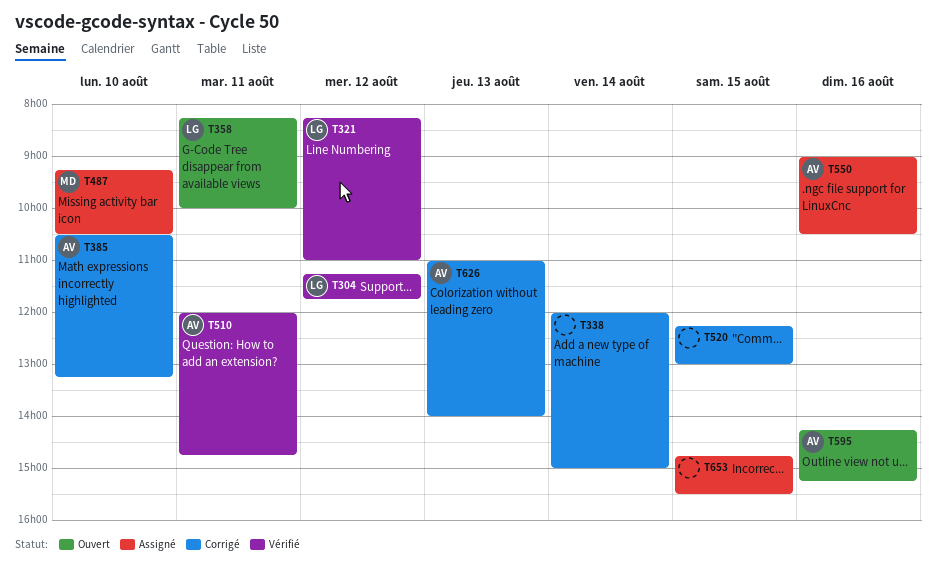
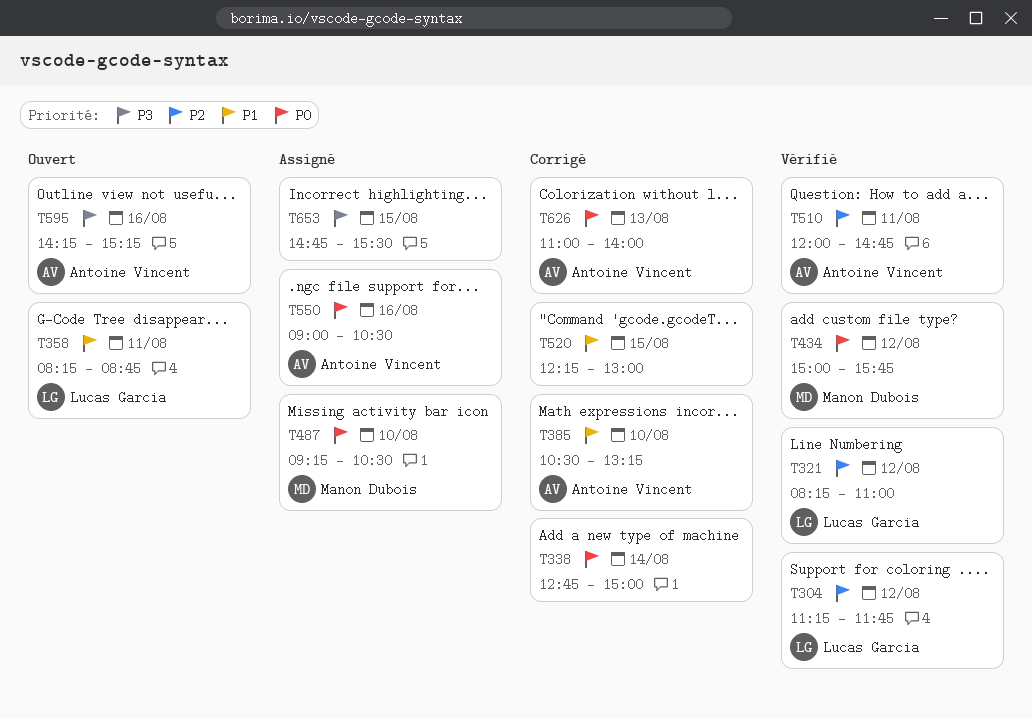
T338, begins: 12:00 -> 12:45
T358, ends: 10:00 -> 08:45
T434: none -> present

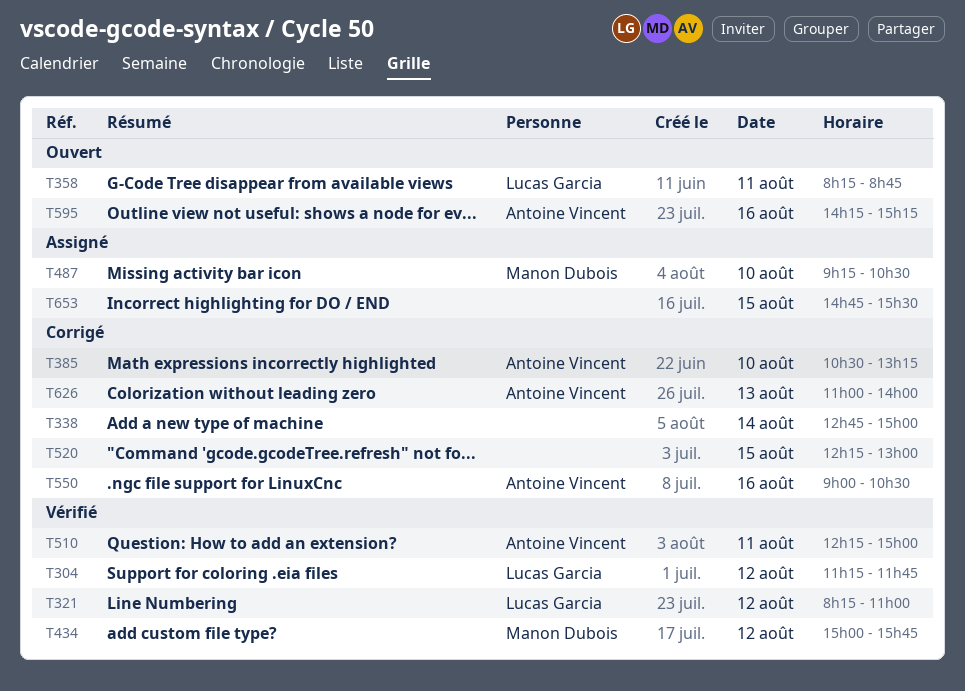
T510, begins: 12:00 -> 12:15
T510, ends: 14:45 -> 15:00
T550, status: Assigné -> Corrigé

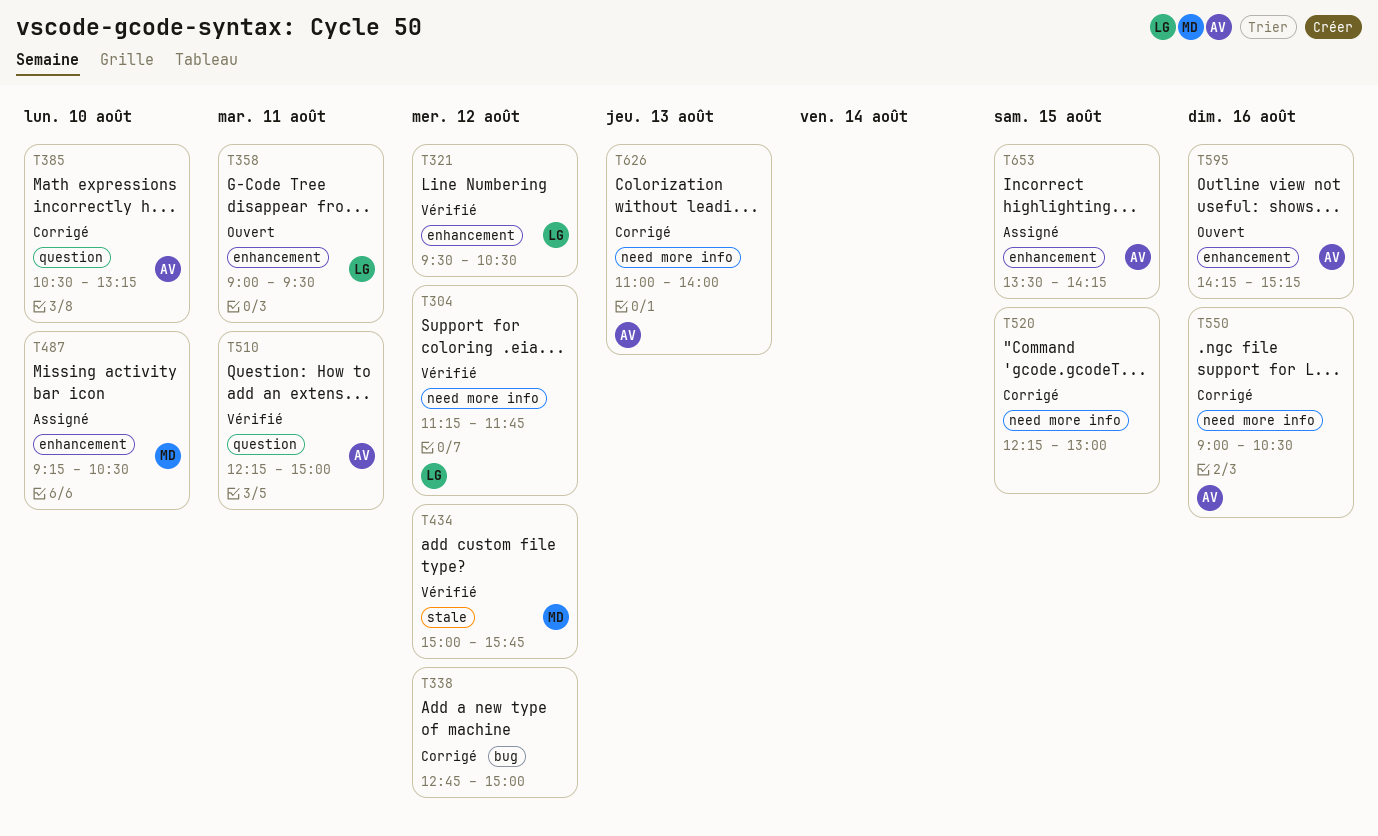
T321, begins: 08:15 -> 09:30
T321, ends: 11:00 -> 10:30
T338, day: Aug 14 -> Aug 12
T358, begins: 08:15 -> 09:00
T358, ends: 08:45 -> 09:30
T653, owner: none -> Antoine Vincent
T653, begins: 14:45 -> 13:30
T653, ends: 15:30 -> 14:15

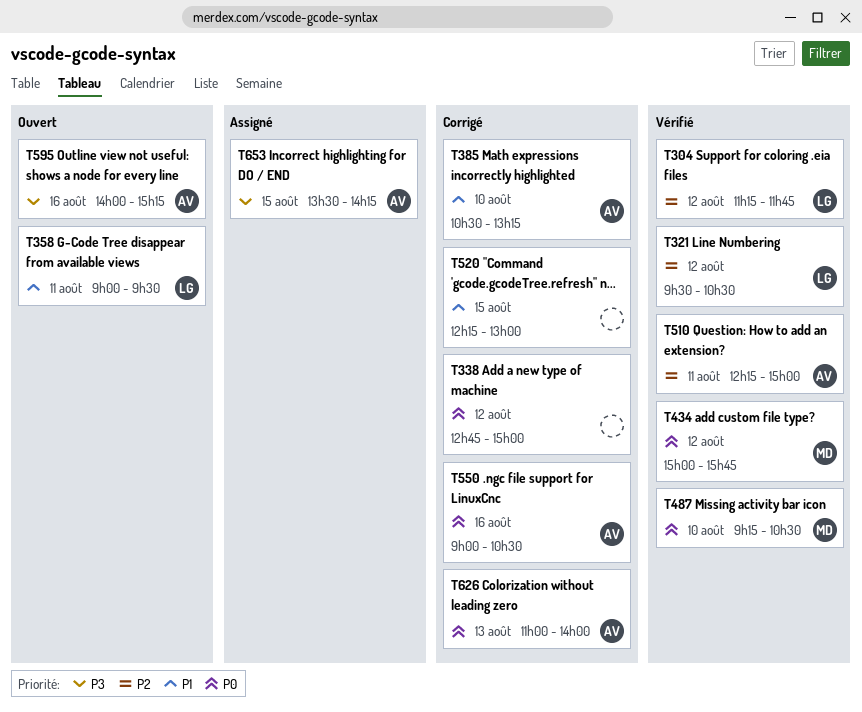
T487, status: Assigné -> Vérifié
T595, begins: 14:15 -> 14:00

